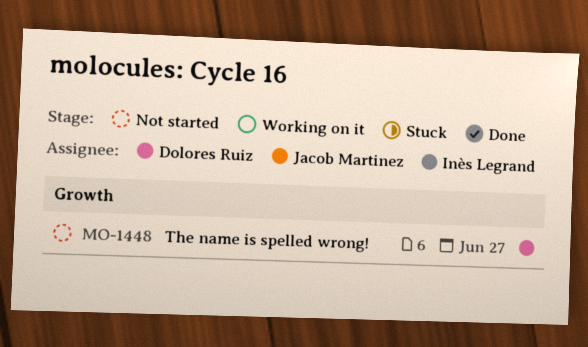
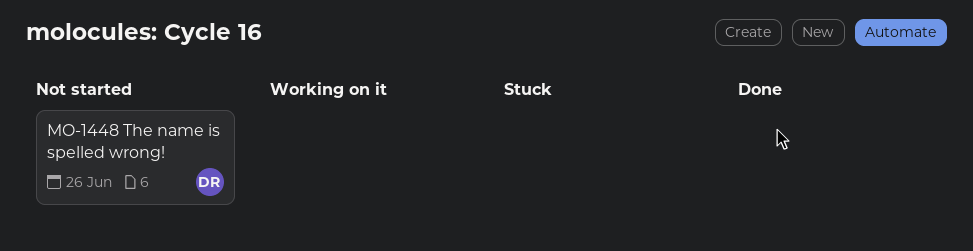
MO-1448, due: Jun 27 -> Jun 26

